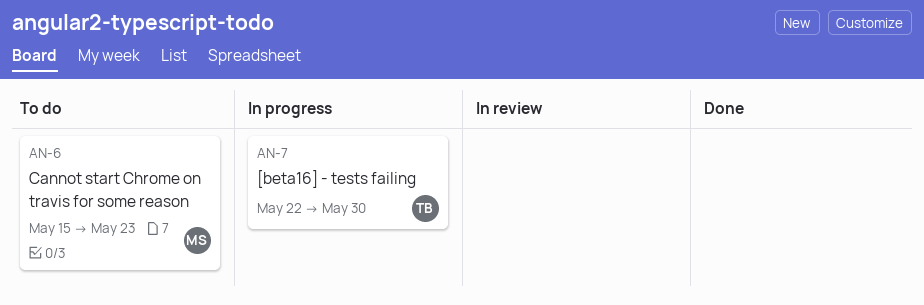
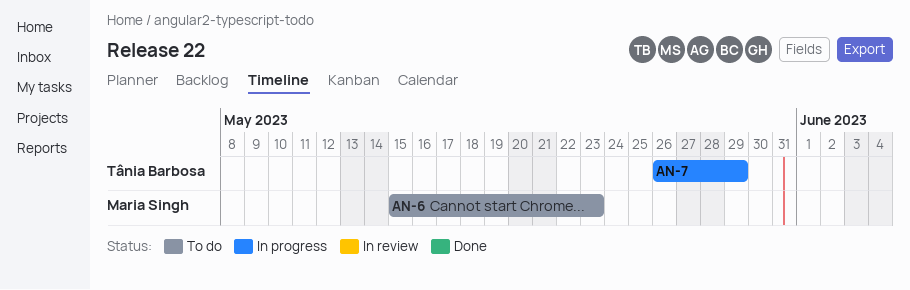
AN-7, start: May 22 -> May 26
AN-7, due: May 30 -> May 29

